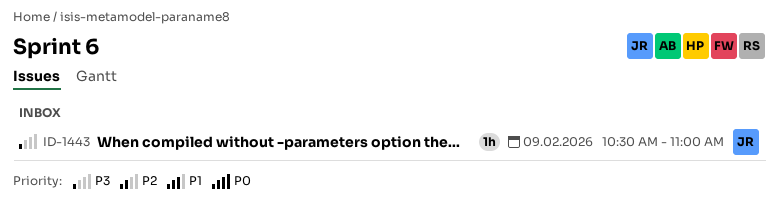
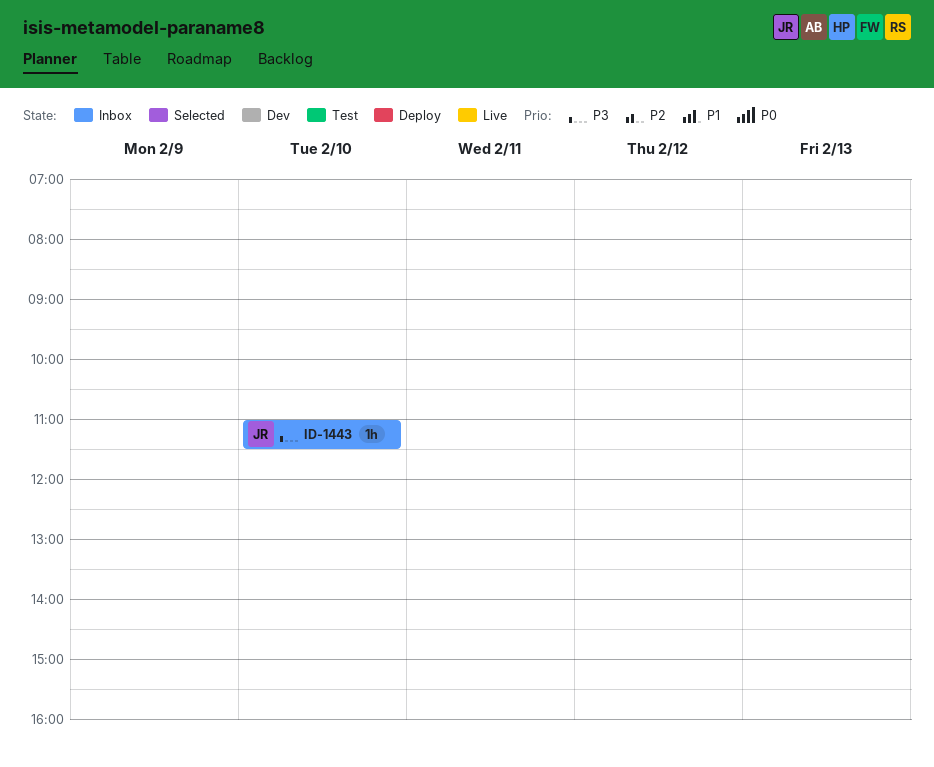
ID-1443, day: Feb 9 -> Feb 10
ID-1443, begins: 10:30 -> 11:00
ID-1443, ends: 11:00 -> 11:30

